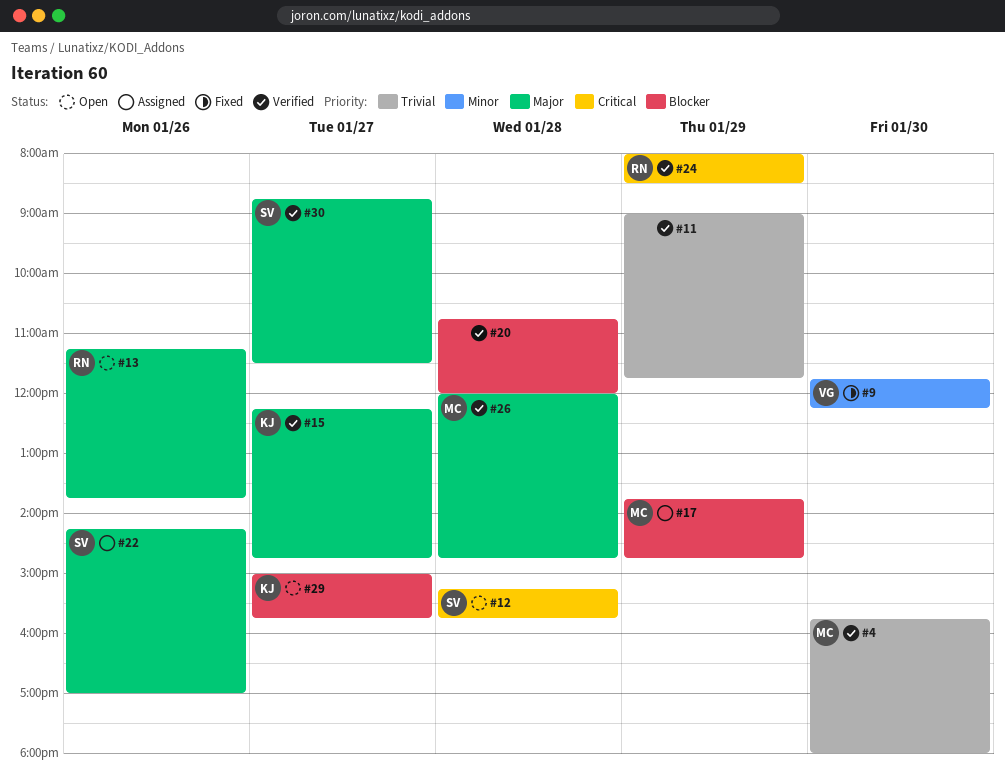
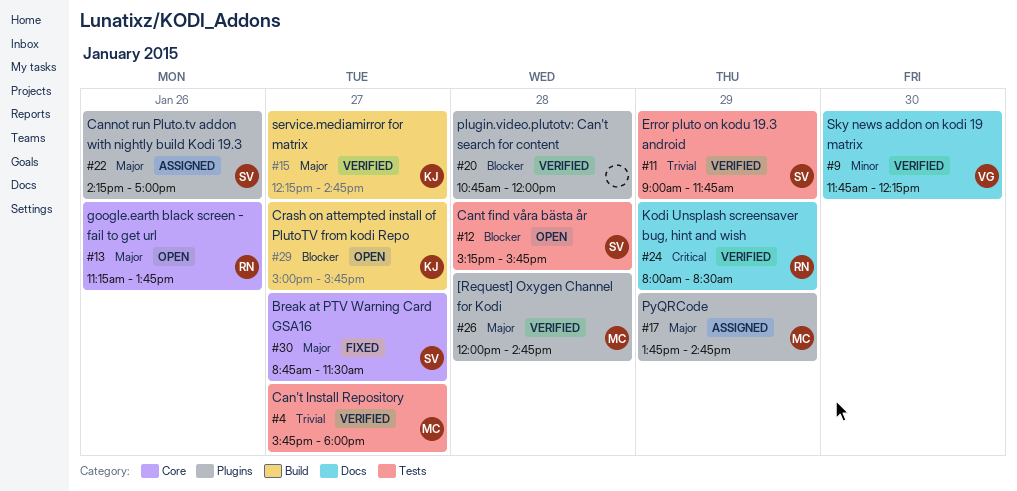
#4, day: Jan 30 -> Jan 27
#9, status: Fixed -> Verified
#11, owner: none -> SV
#12, priority: Critical -> Blocker
#17, priority: Blocker -> Major
#30, status: Verified -> Fixed

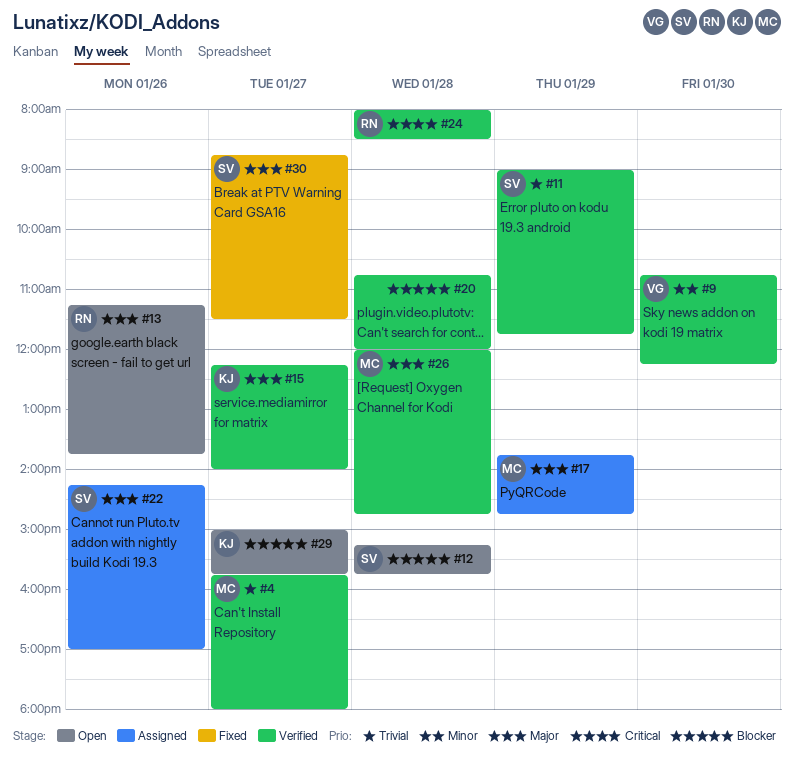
#9, begins: 11:45 -> 10:45
#15, ends: 14:45 -> 14:00
#24, day: Jan 29 -> Jan 28

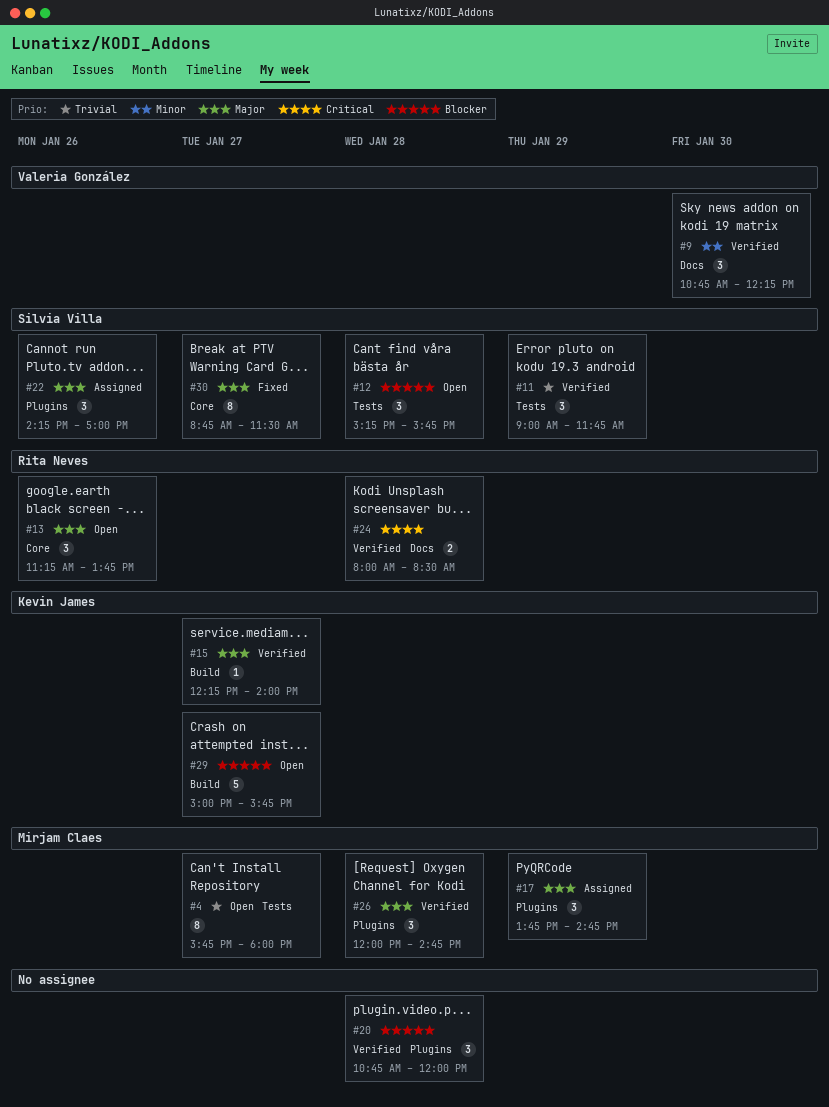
#4, status: Verified -> Open

